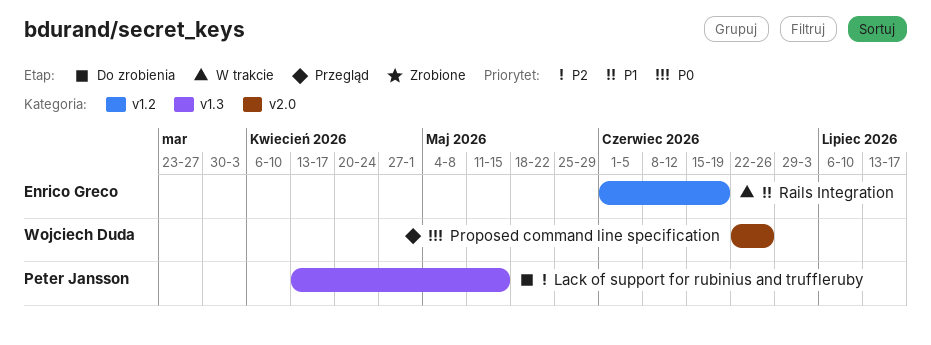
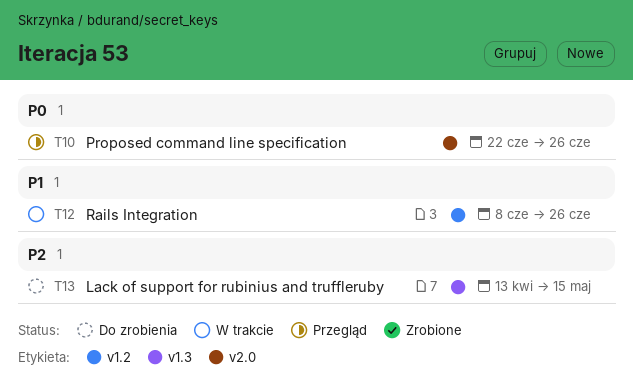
Rails Integration, start: Jun 1 -> Jun 8
Rails Integration, due: Jun 19 -> Jun 26

